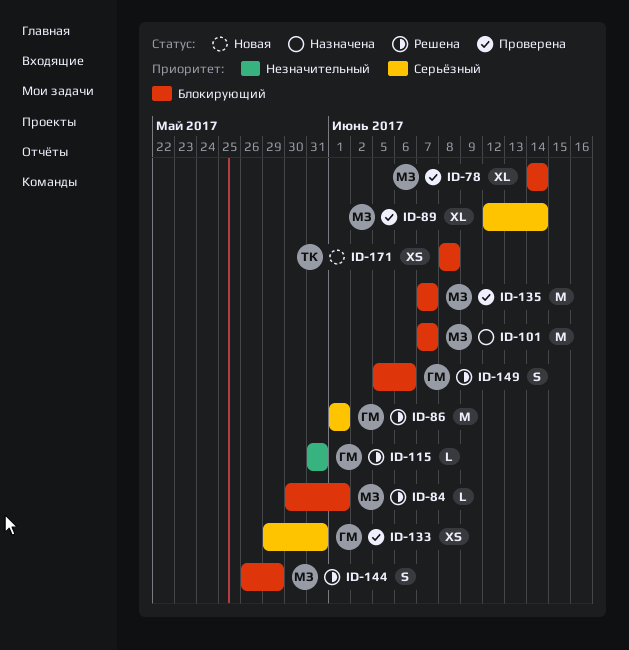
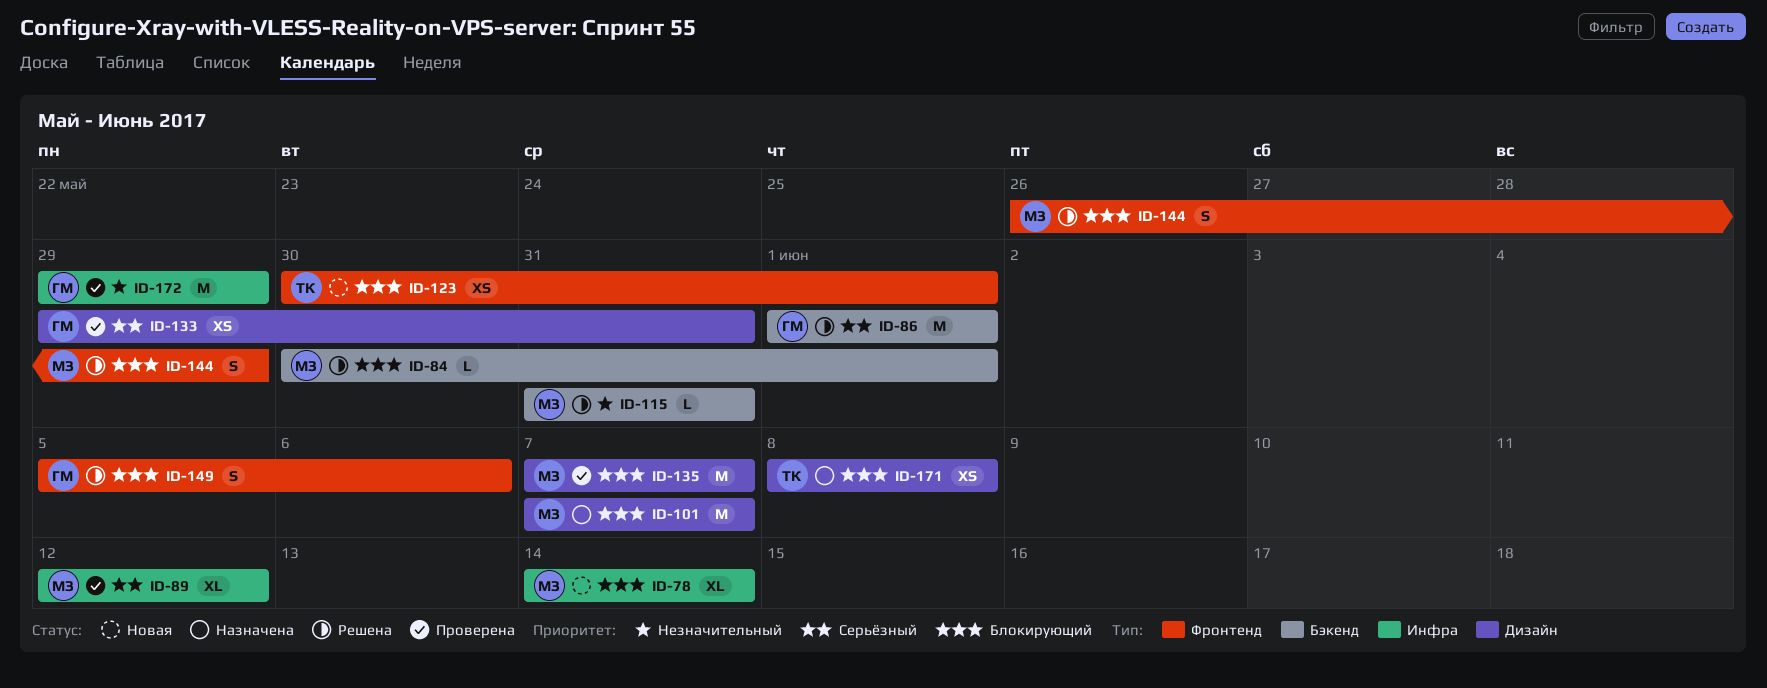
ID-78, status: Проверена -> Новая
ID-89, due: Jun 14 -> Jun 12
ID-115, owner: ГМ -> МЗ
ID-123: none -> present
ID-171, status: Новая -> Назначена
ID-172: none -> present

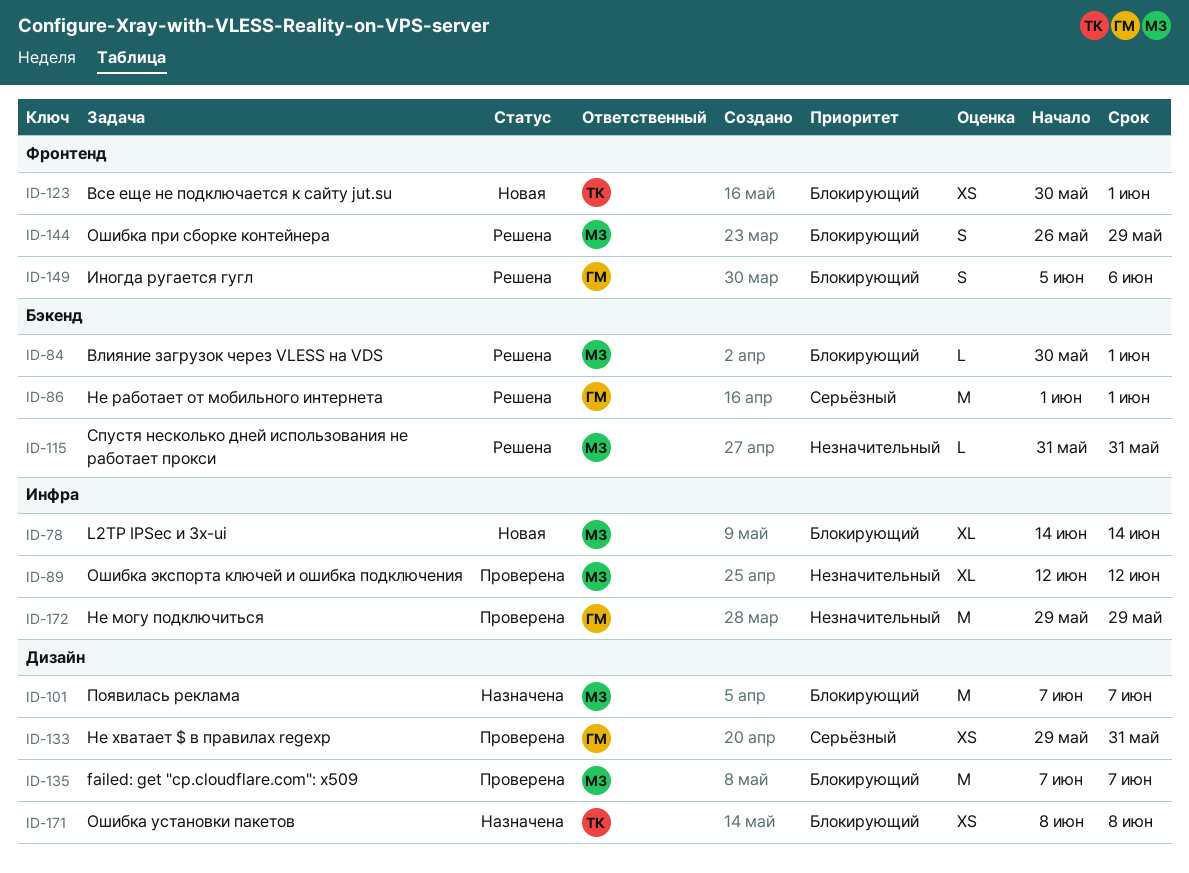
ID-89, priority: Серьёзный -> Незначительный

